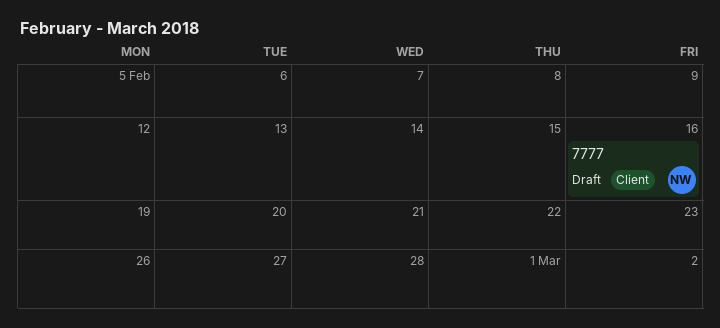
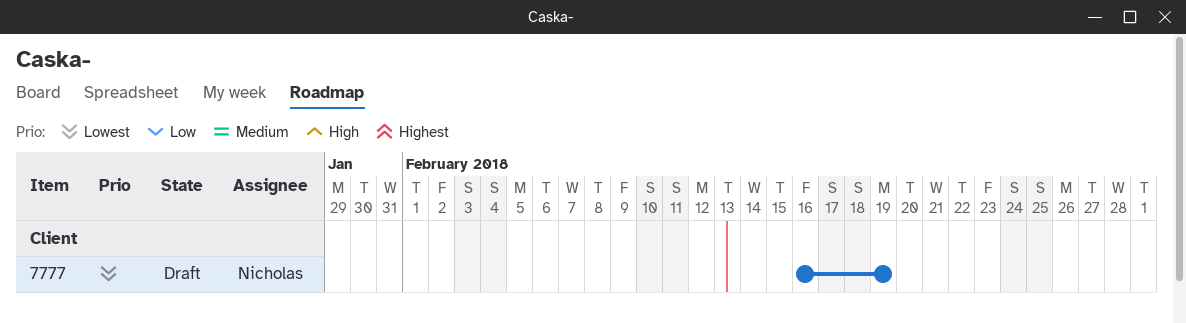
7777, due: Feb 16 -> Feb 19

